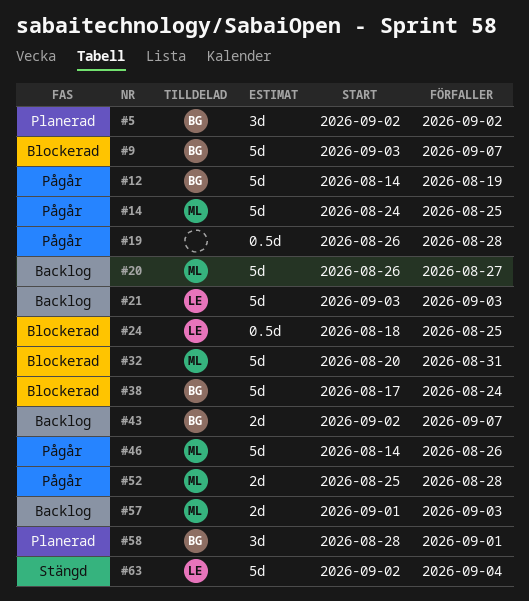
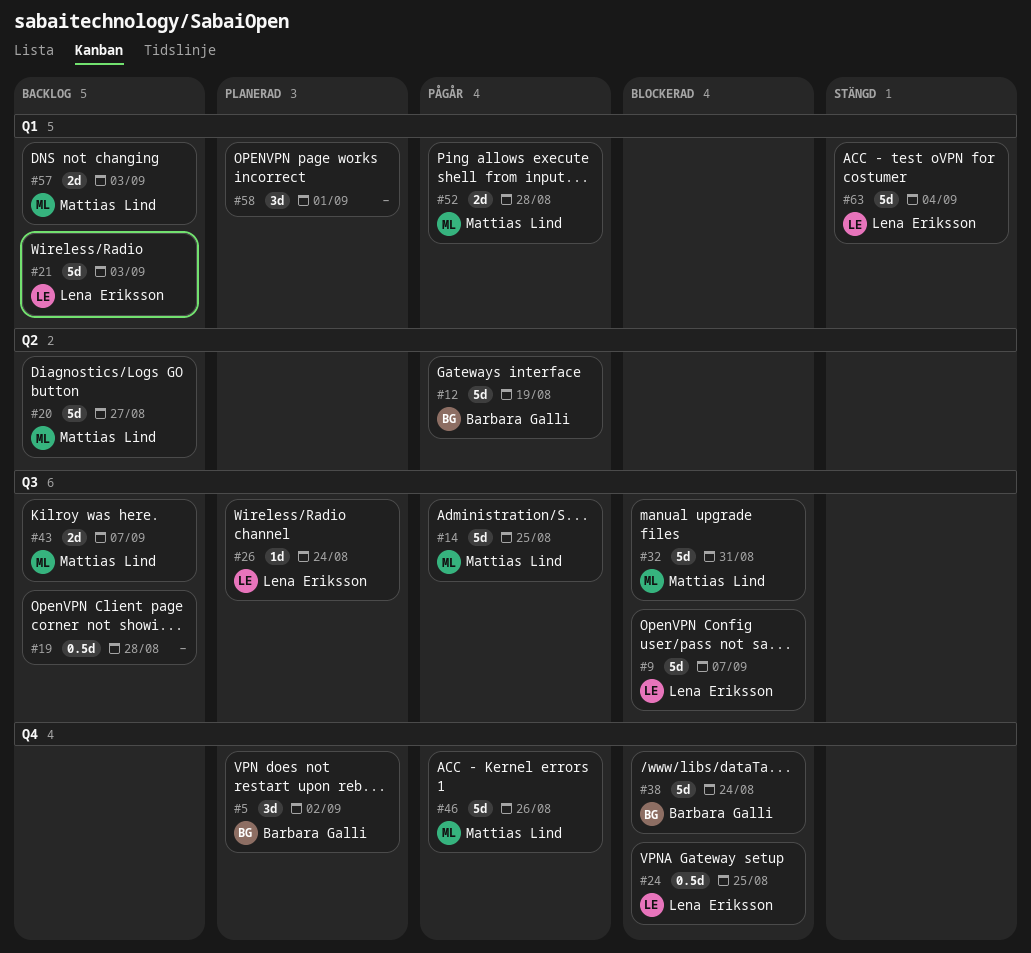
#9, owner: Barbara Galli -> Lena Eriksson
#19, status: Pågår -> Backlog
#26: none -> present
#43, owner: Barbara Galli -> Mattias Lind
#58, owner: Barbara Galli -> none

